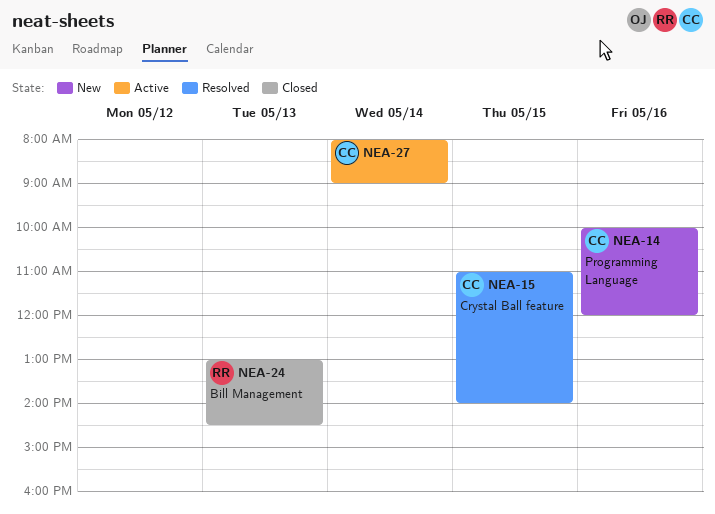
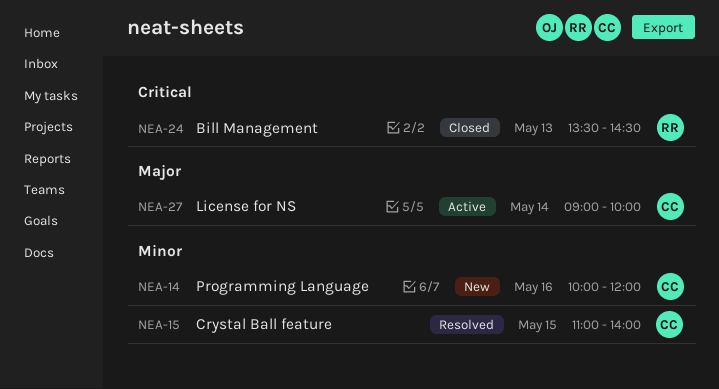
NEA-24, begins: 13:00 -> 13:30
NEA-27, begins: 08:00 -> 09:00
NEA-27, ends: 09:00 -> 10:00

